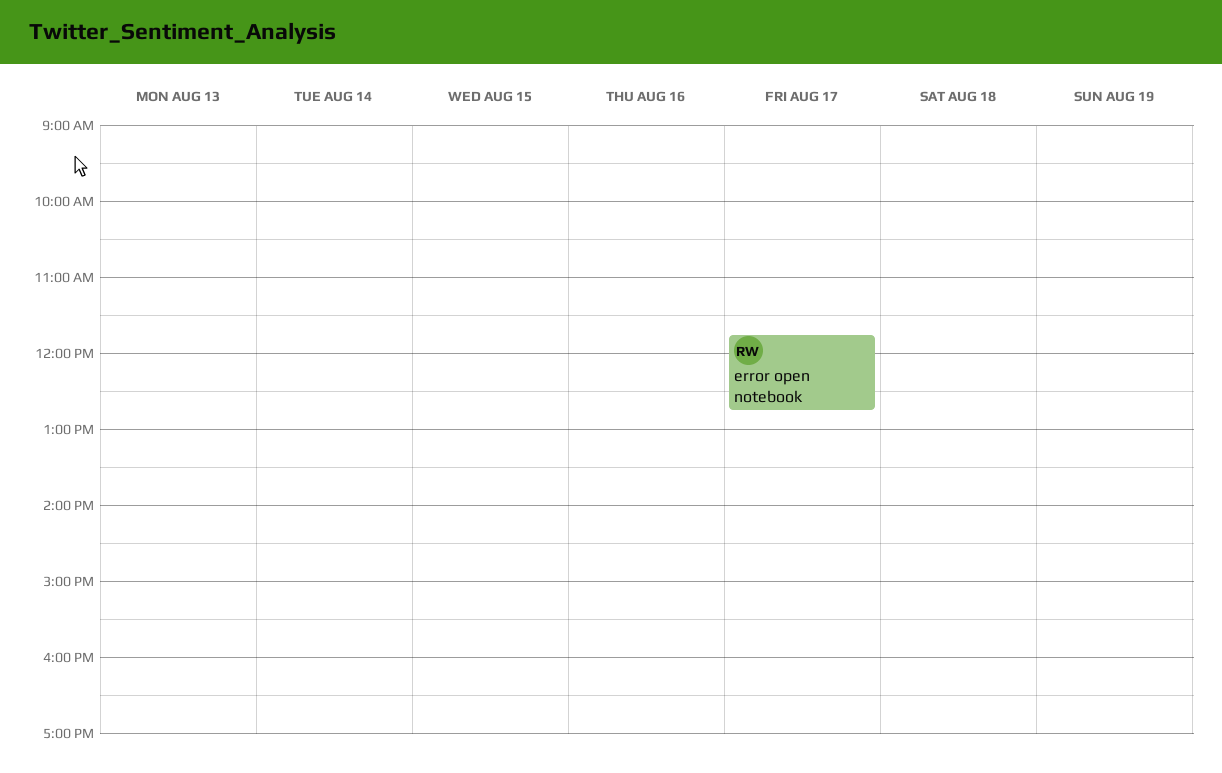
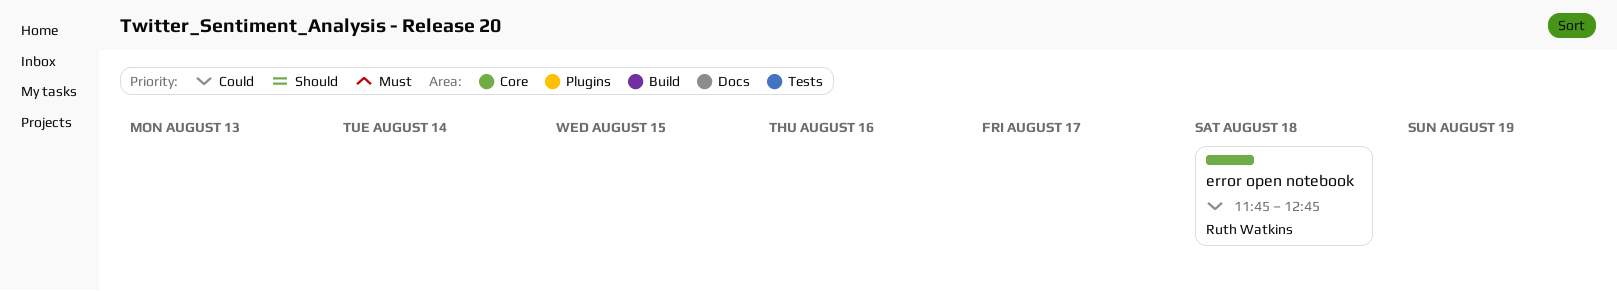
error open notebook, day: Aug 17 -> Aug 18

